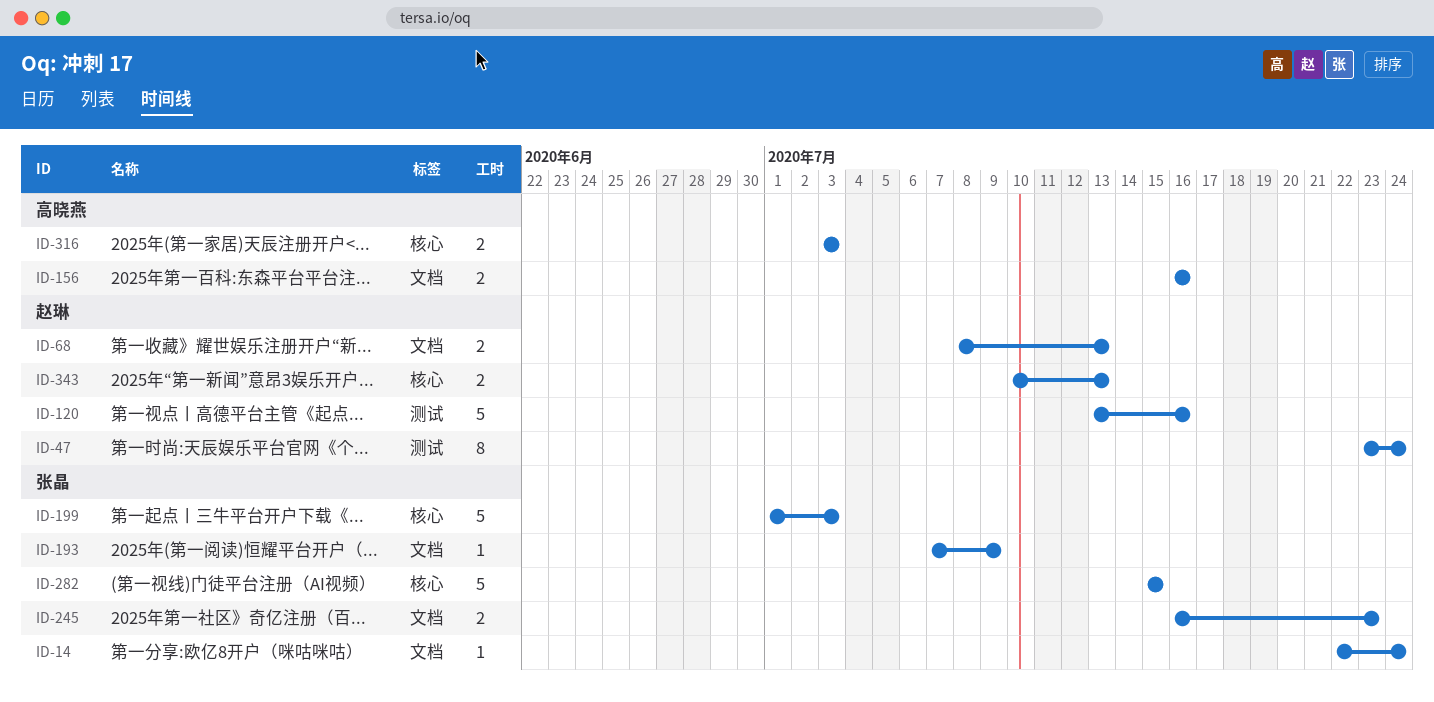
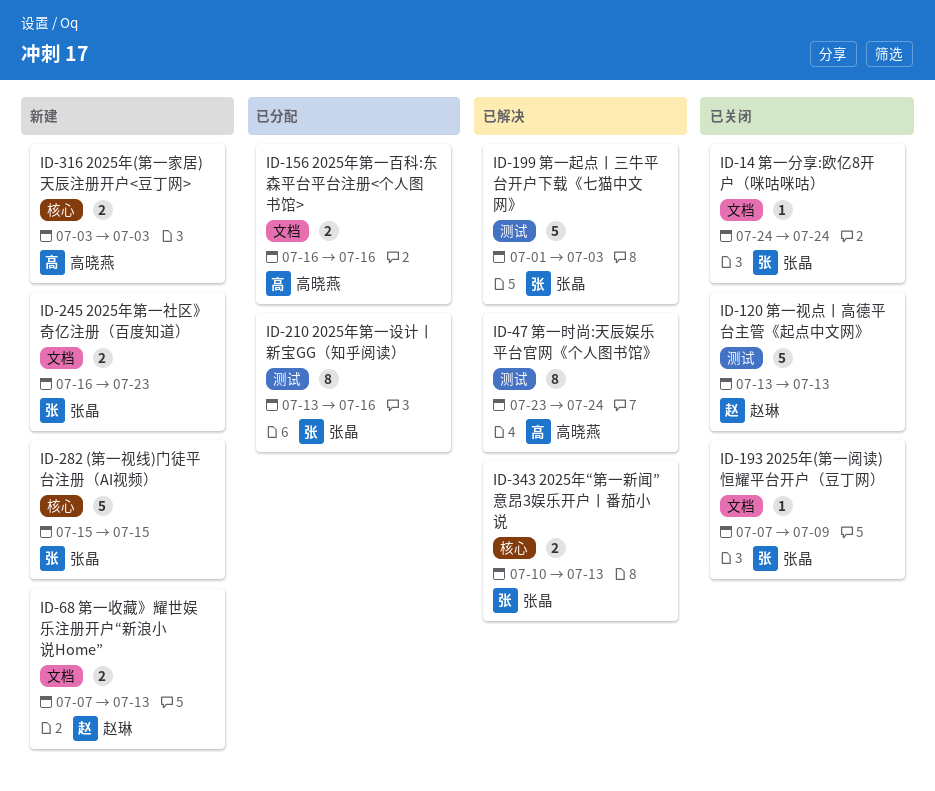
ID-14, start: Jul 22 -> Jul 24
ID-47, owner: 赵琳 -> 高晓燕
ID-68, start: Jul 8 -> Jul 7
ID-120, due: Jul 16 -> Jul 13
ID-199, label: 核心 -> 测试
ID-210: none -> present
ID-343, owner: 赵琳 -> 张晶

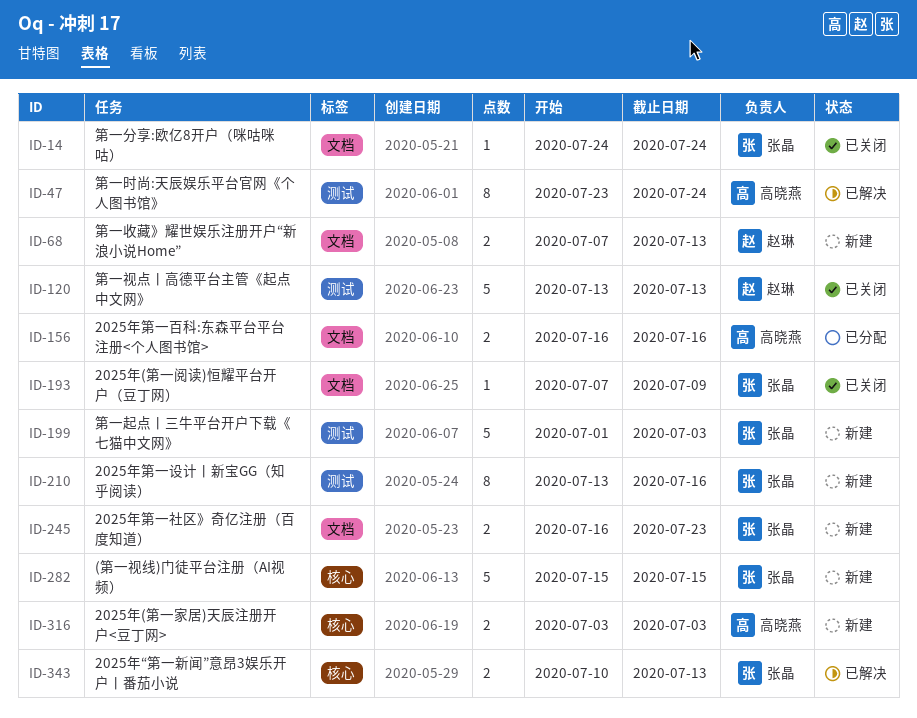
ID-199, status: 已解决 -> 新建
ID-210, status: 已分配 -> 新建

